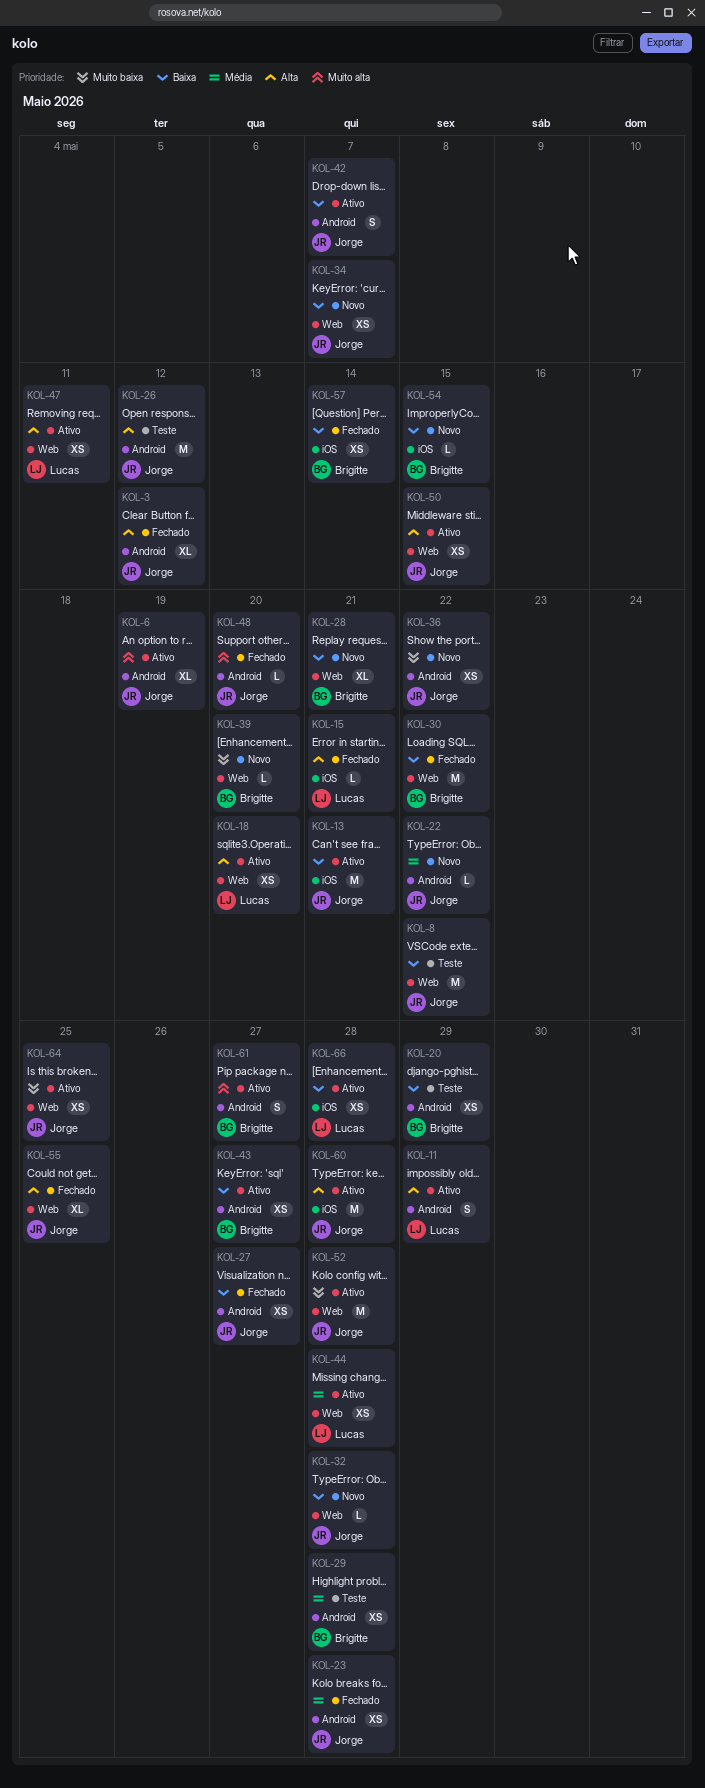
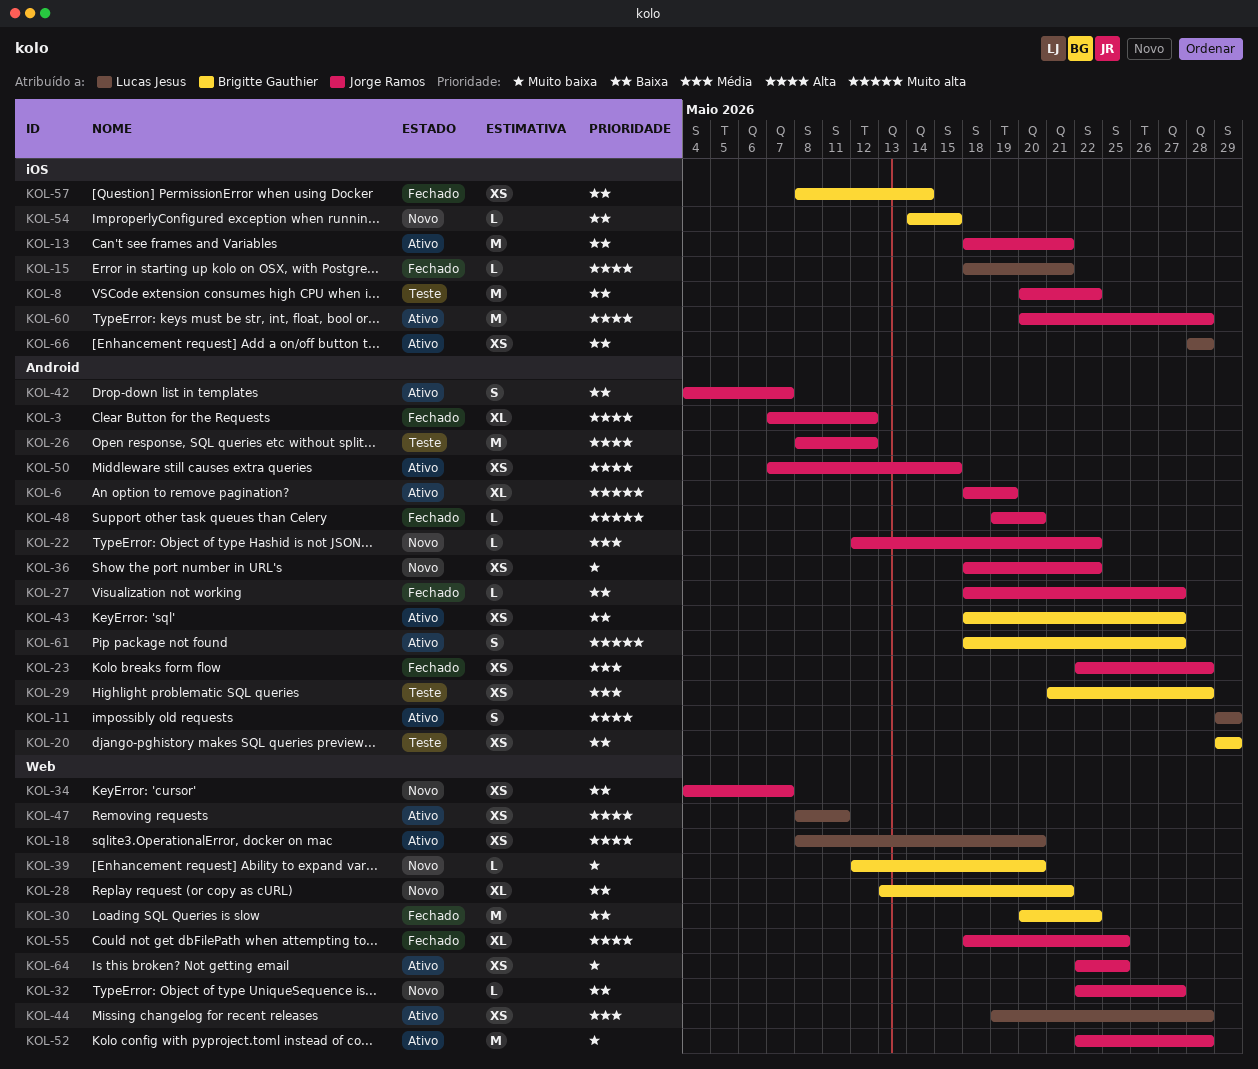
KOL-8, label: Web -> iOS
KOL-27, estimate: XS -> L
KOL-32, due: May 28 -> May 27
KOL-50, label: Web -> Android

